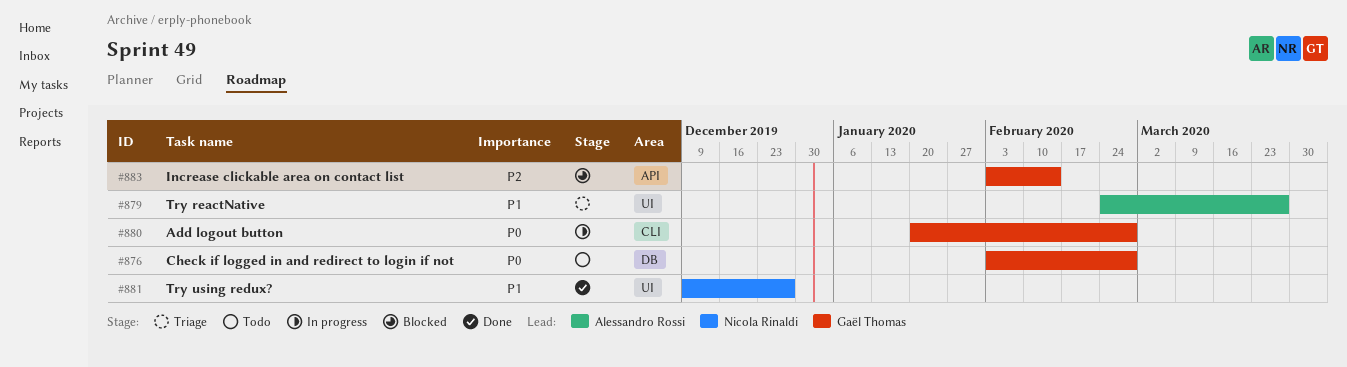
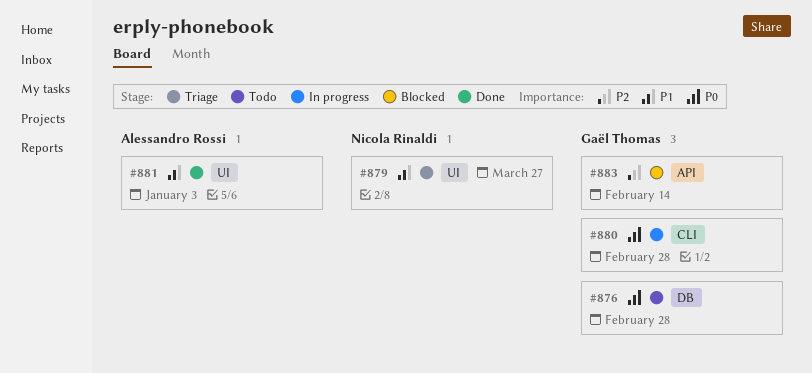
#879, owner: Alessandro Rossi -> Nicola Rinaldi
#881, owner: Nicola Rinaldi -> Alessandro Rossi
#881, due: Dec 27 -> Jan 3

